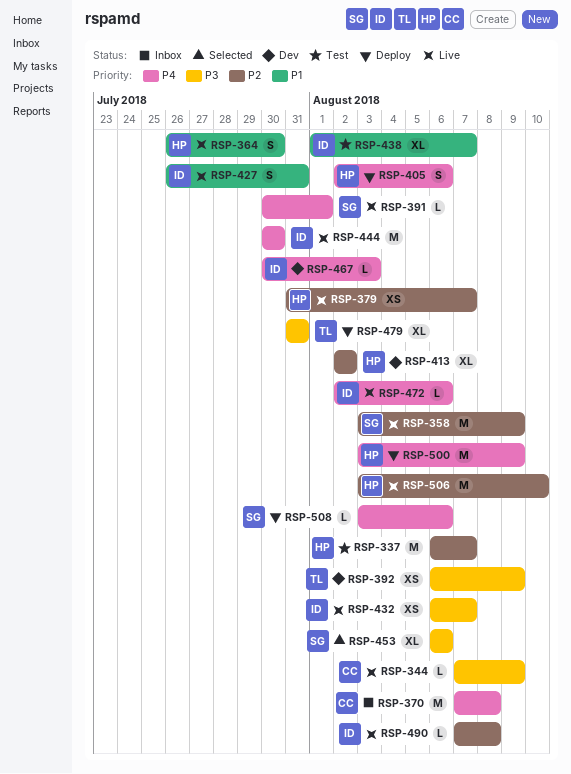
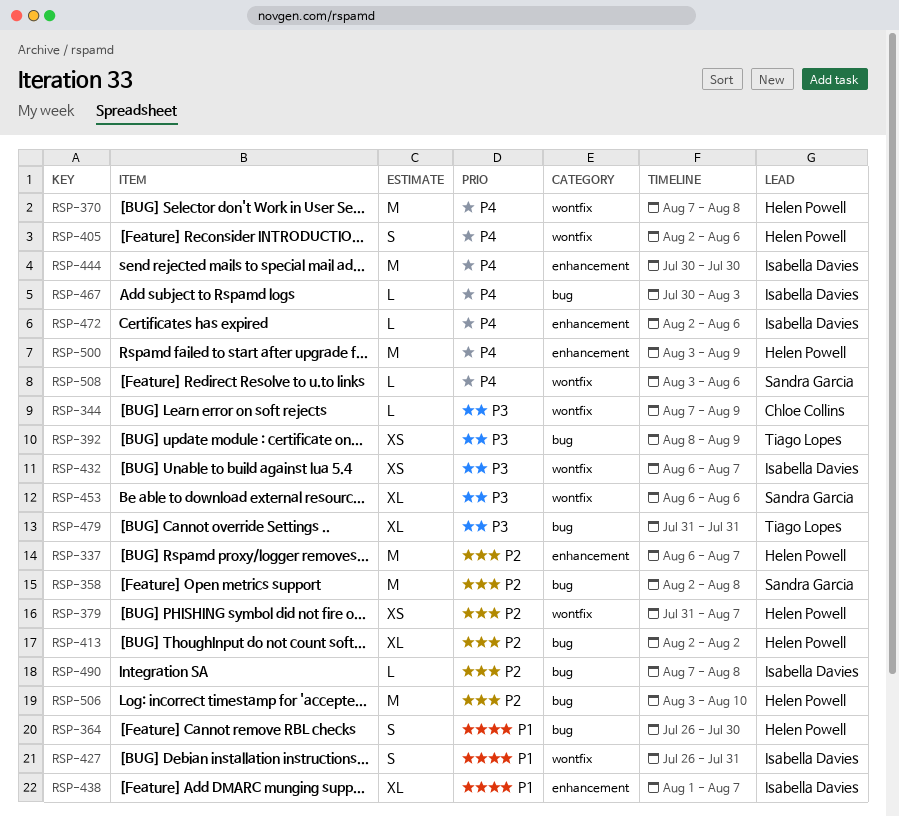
RSP-358, start: Aug 3 -> Aug 2
RSP-358, due: Aug 9 -> Aug 8
RSP-370, owner: Chloe Collins -> Helen Powell
RSP-391: present -> none
RSP-392, start: Aug 6 -> Aug 8

